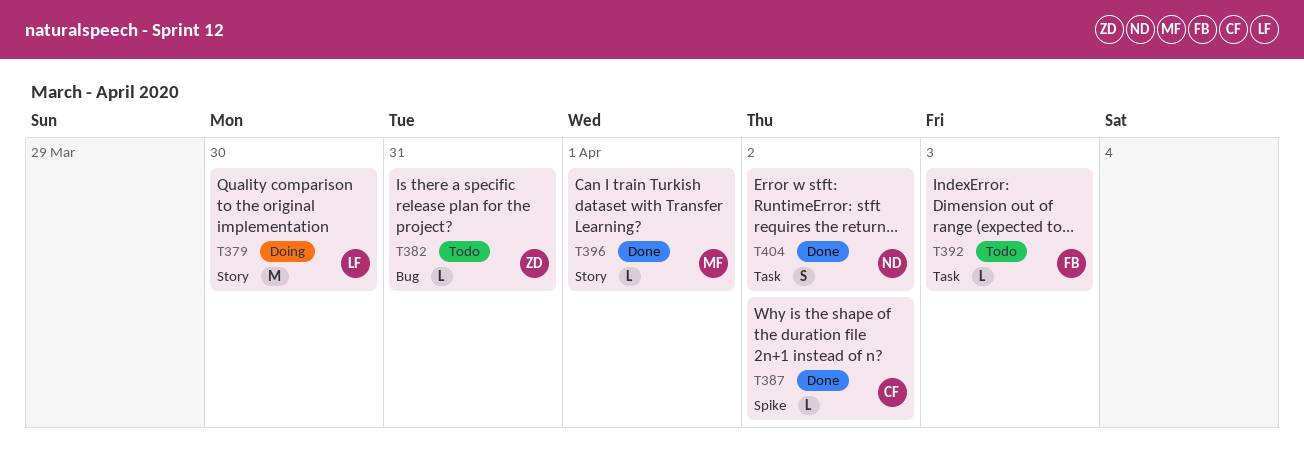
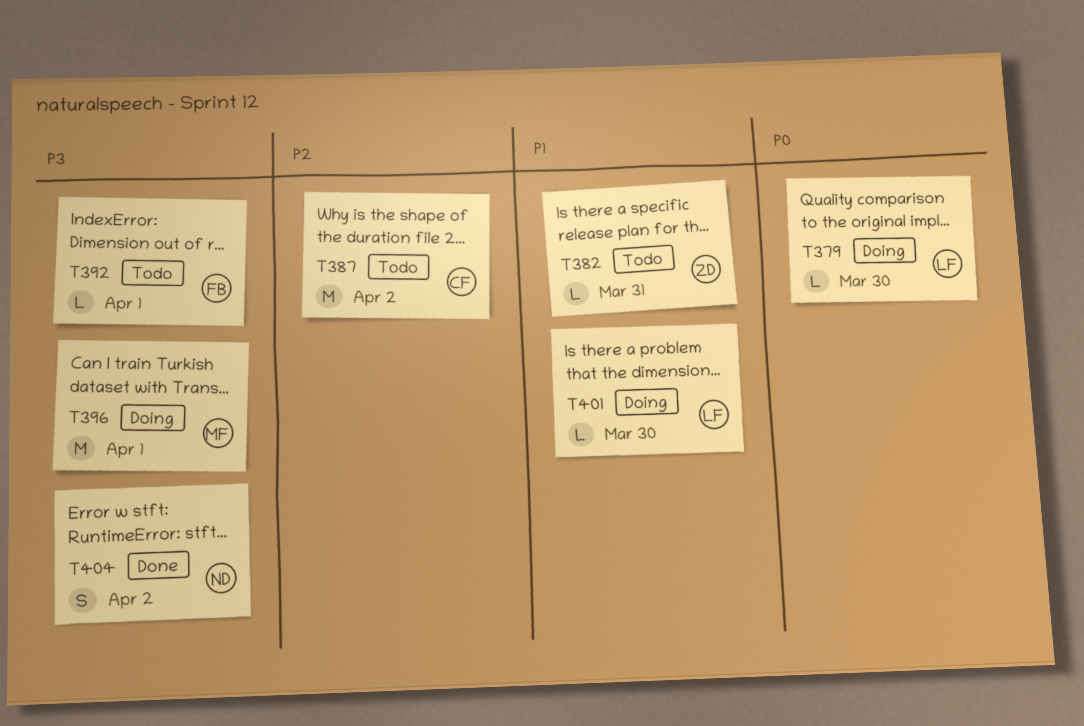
T379, estimate: M -> L
T387, status: Done -> Todo
T387, estimate: L -> M
T392, due: Apr 3 -> Apr 1
T396, status: Done -> Doing
T396, estimate: L -> M
T401: none -> present

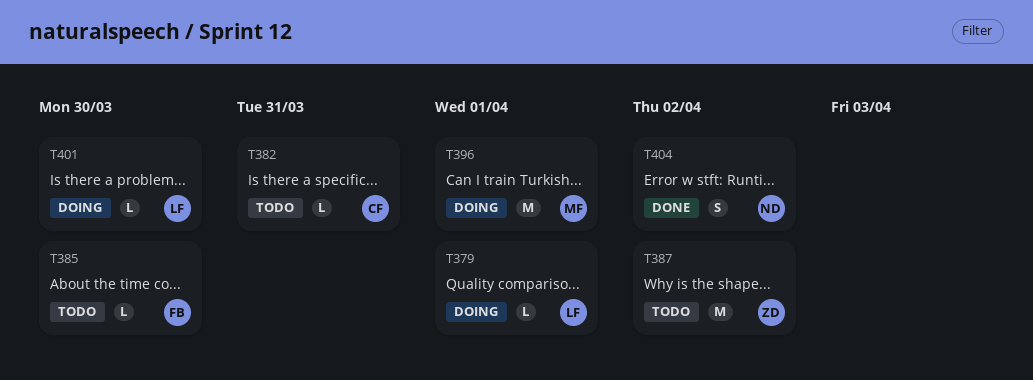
T379, due: Mar 30 -> Apr 1
T382, owner: ZD -> CF
T385: none -> present
T387, owner: CF -> ZD
T392: present -> none

